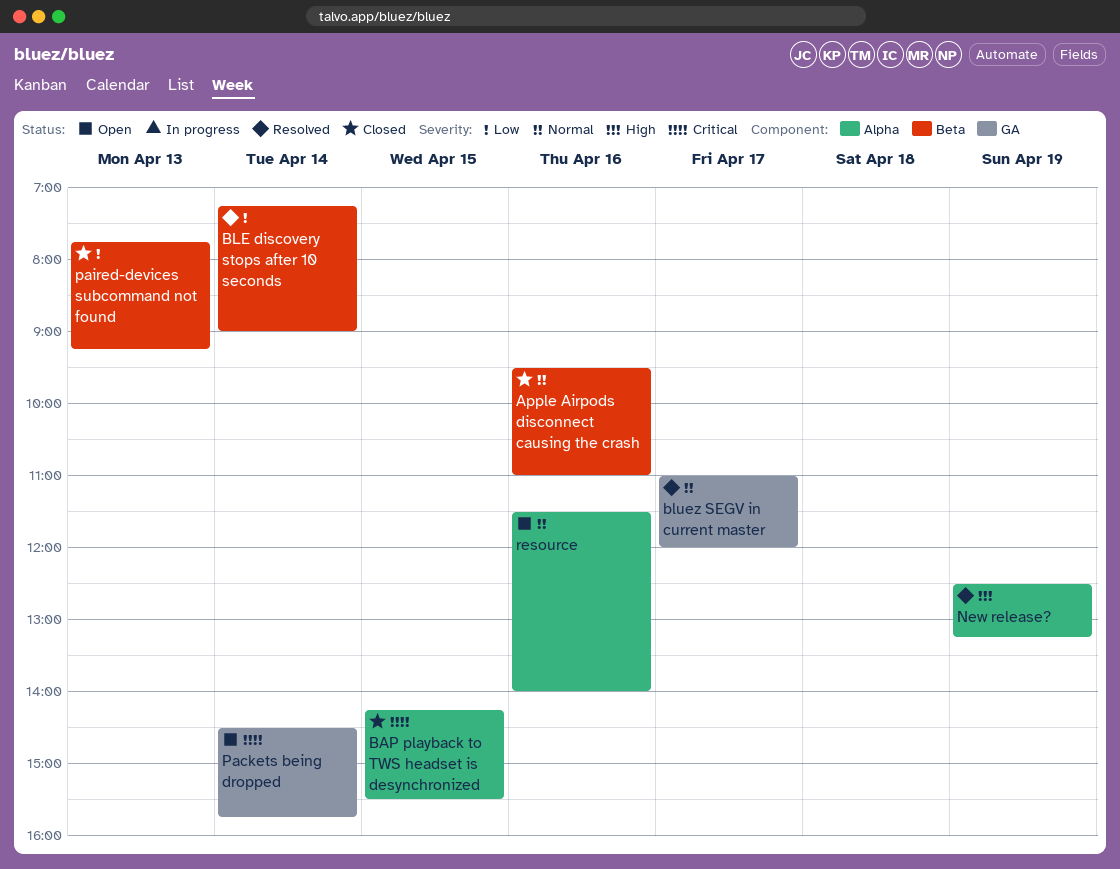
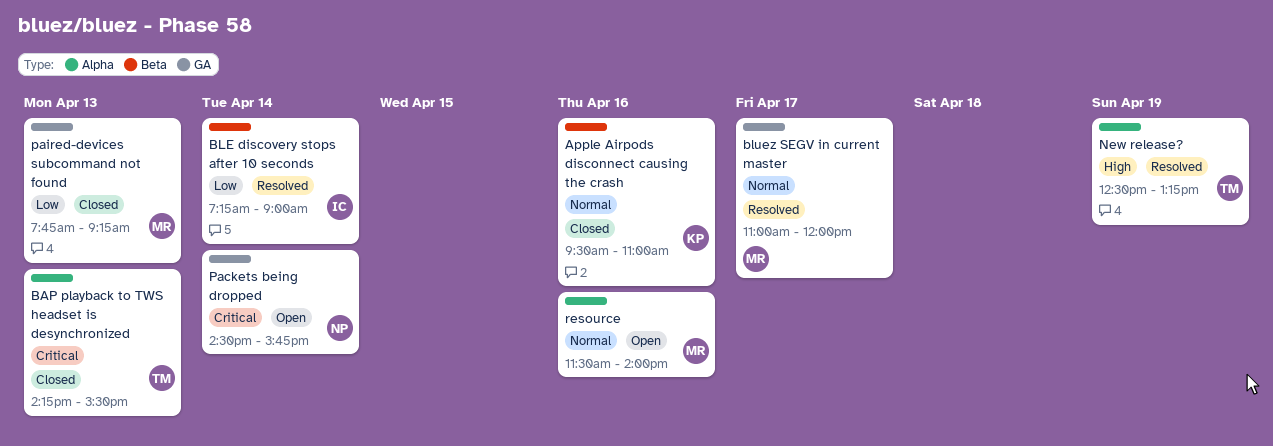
BAP playback to TWS headset is desynchronized, day: Apr 15 -> Apr 13
paired-devices subcommand not found, label: Beta -> GA

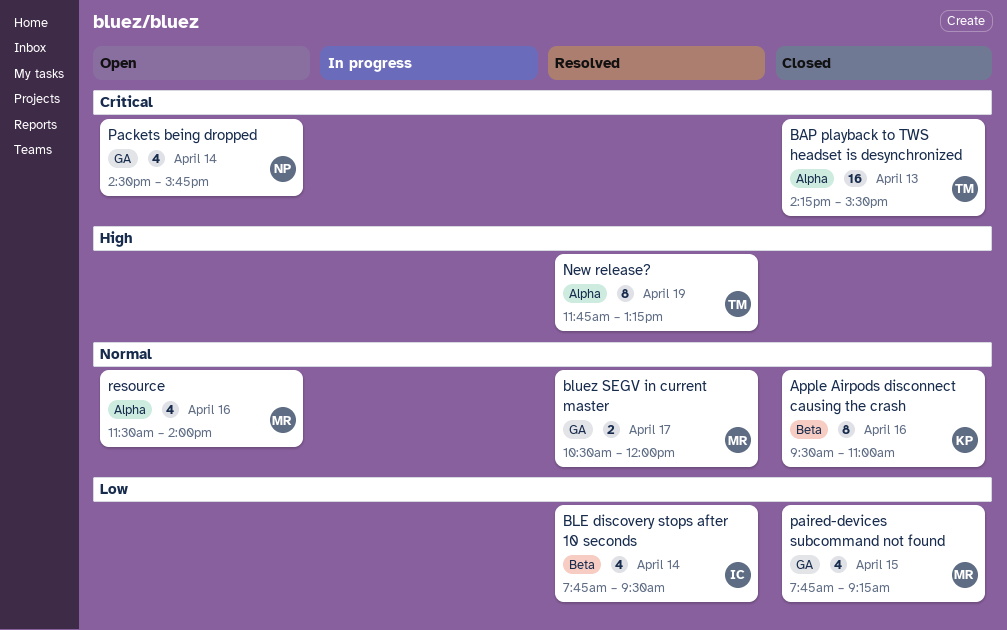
BLE discovery stops after 10 seconds, begins: 07:15 -> 07:45
BLE discovery stops after 10 seconds, ends: 09:00 -> 09:30
bluez SEGV in current master, begins: 11:00 -> 10:30
New release?, begins: 12:30 -> 11:45
paired-devices subcommand not found, day: Apr 13 -> Apr 15

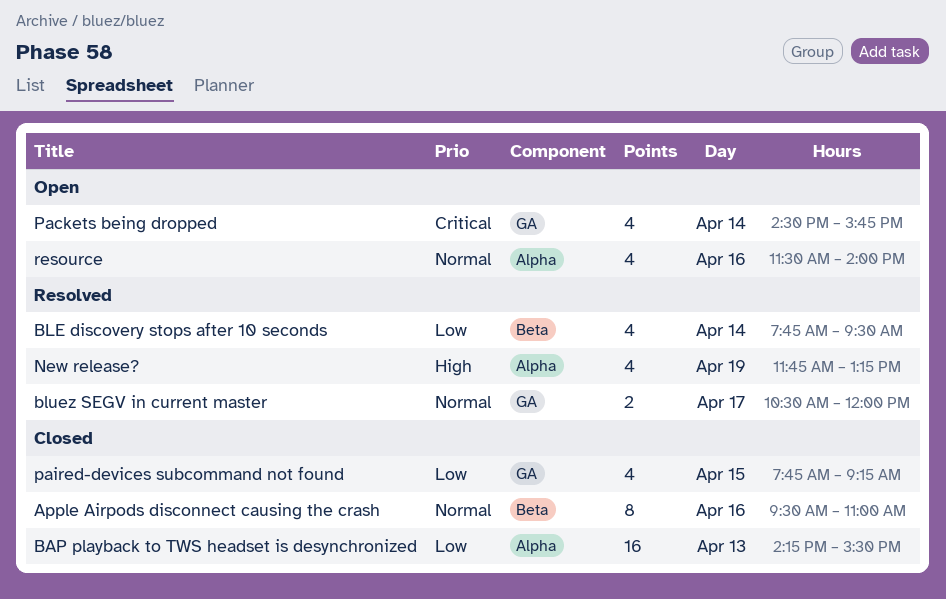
BAP playback to TWS headset is desynchronized, priority: Critical -> Low
New release?, estimate: 8 -> 4

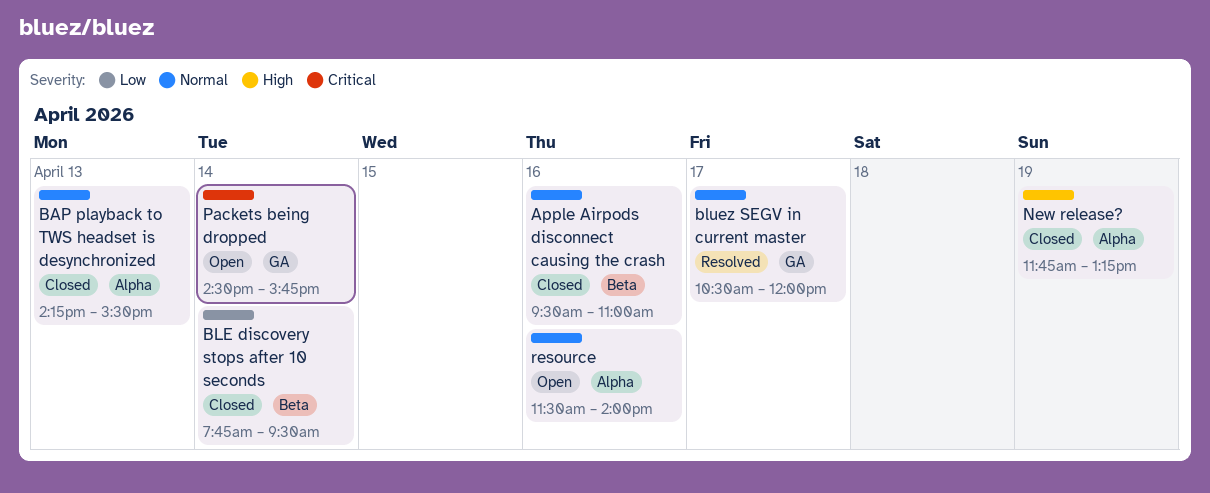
BAP playback to TWS headset is desynchronized, priority: Low -> Normal
BLE discovery stops after 10 seconds, status: Resolved -> Closed
New release?, status: Resolved -> Closed
paired-devices subcommand not found: present -> none

